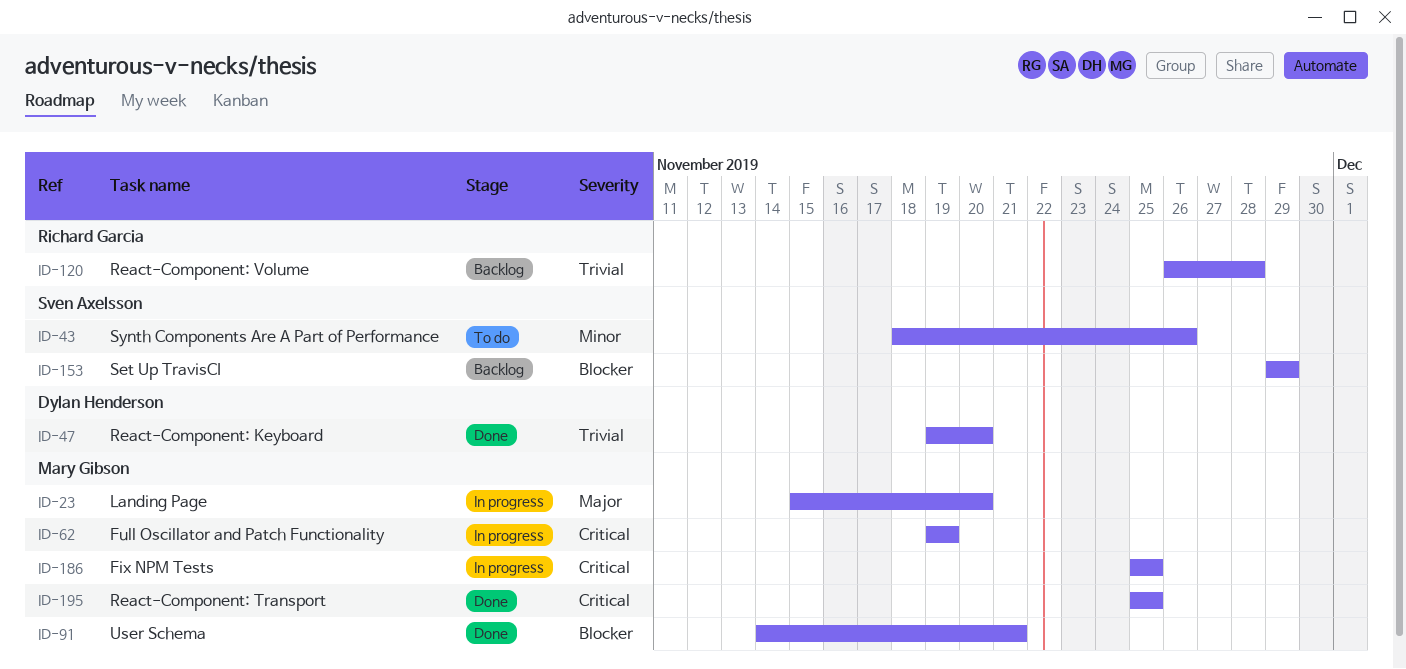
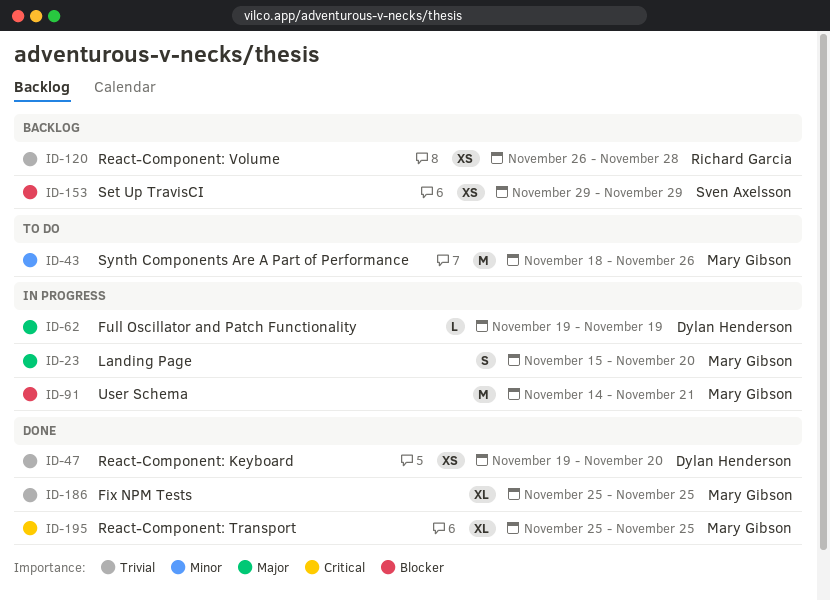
ID-43, owner: Sven Axelsson -> Mary Gibson
ID-62, owner: Mary Gibson -> Dylan Henderson
ID-62, priority: Critical -> Major
ID-91, status: Done -> In progress
ID-186, status: In progress -> Done
ID-186, priority: Critical -> Trivial

